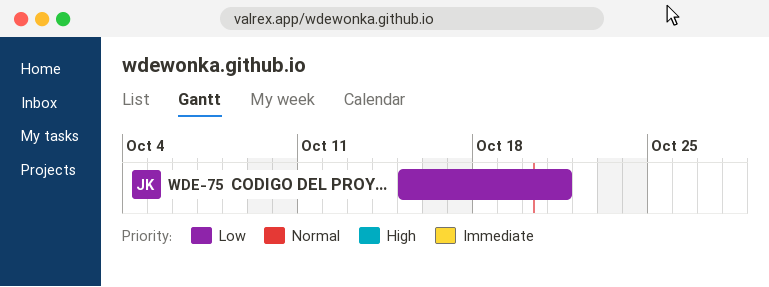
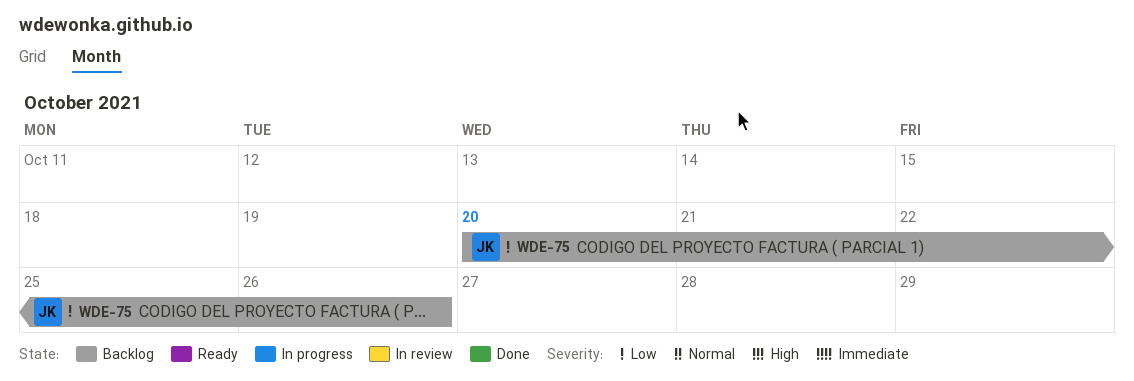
WDE-75, start: Oct 15 -> Oct 20
WDE-75, due: Oct 21 -> Oct 26

